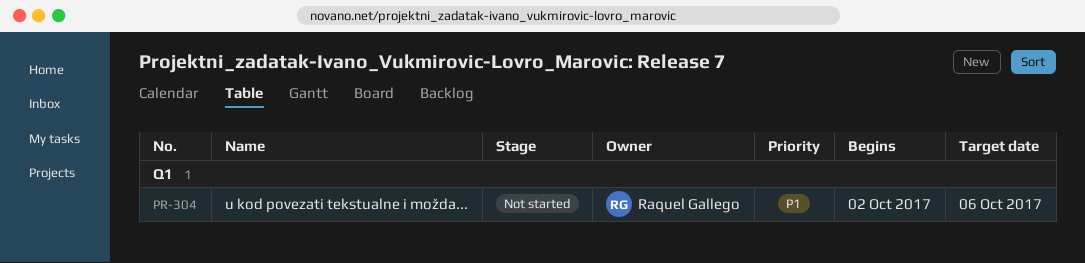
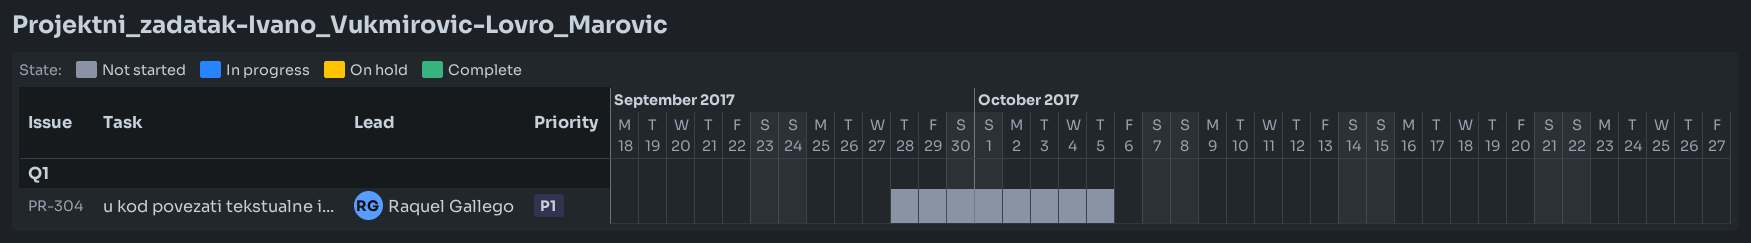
PR-304, start: Oct 2 -> Sep 28
PR-304, due: Oct 6 -> Oct 5

